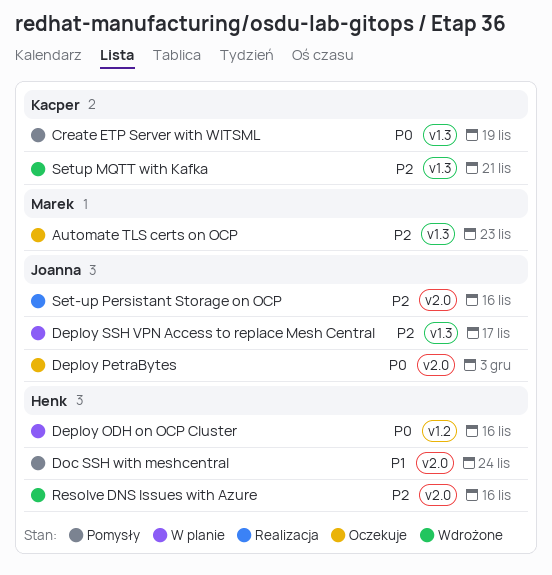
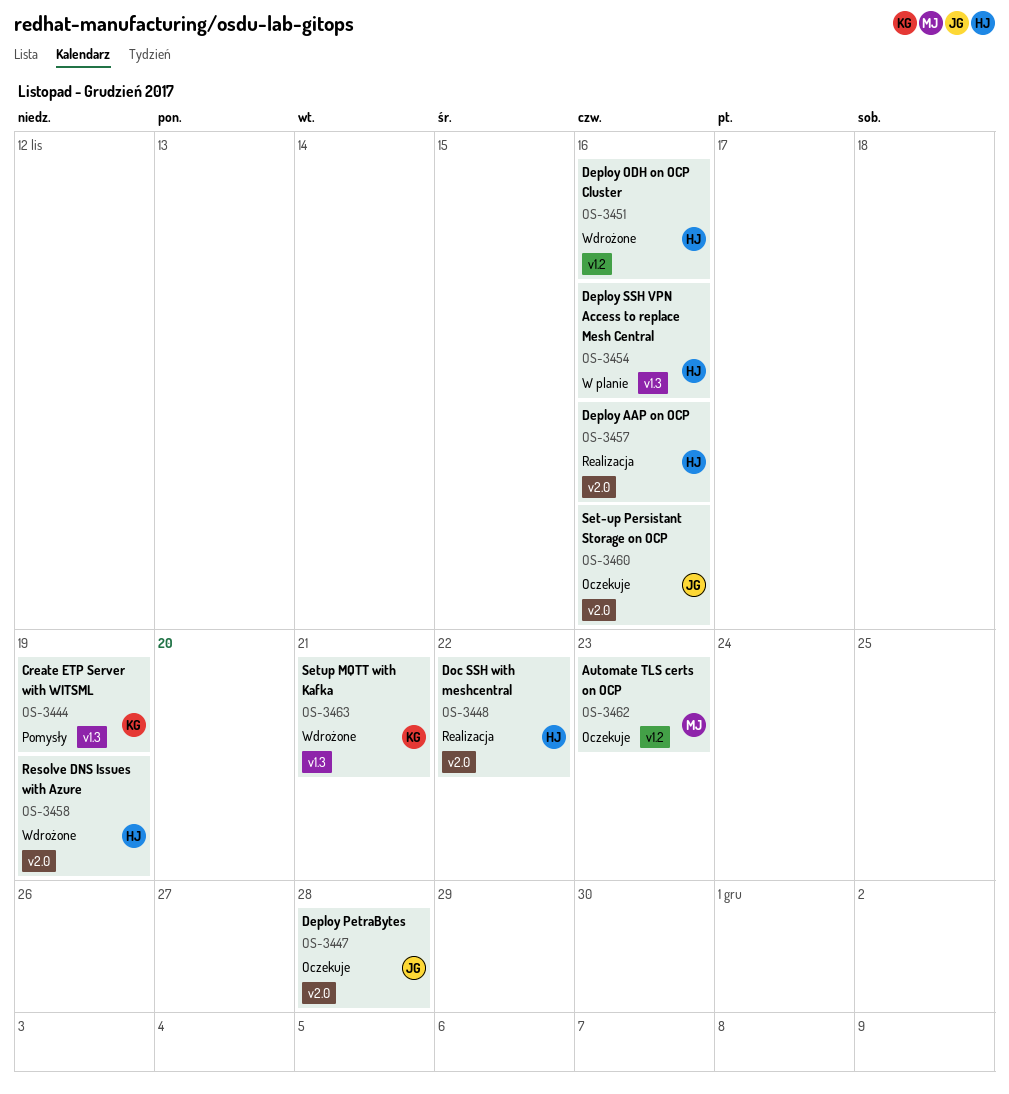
Automate TLS certs on OCP, label: v1.3 -> v1.2
Deploy AAP on OCP: none -> present
Deploy ODH on OCP Cluster, status: W planie -> Wdrożone
Deploy PetraBytes, due: Dec 3 -> Nov 28
Deploy SSH VPN Access to replace Mesh Central, owner: Joanna -> Henk
Deploy SSH VPN Access to replace Mesh Central, due: Nov 17 -> Nov 16
Doc SSH with meshcentral, status: Pomysły -> Realizacja
Doc SSH with meshcentral, due: Nov 24 -> Nov 22
Resolve DNS Issues with Azure, due: Nov 16 -> Nov 19
Set-up Persistant Storage on OCP, status: Realizacja -> Oczekuje

